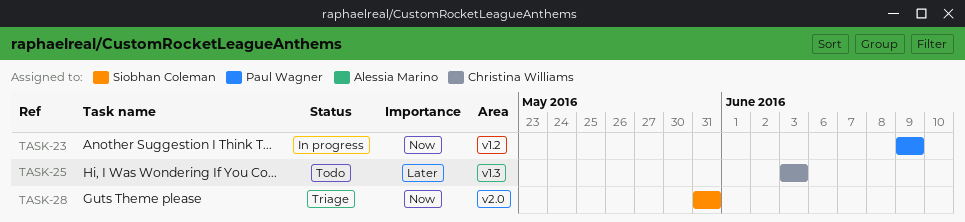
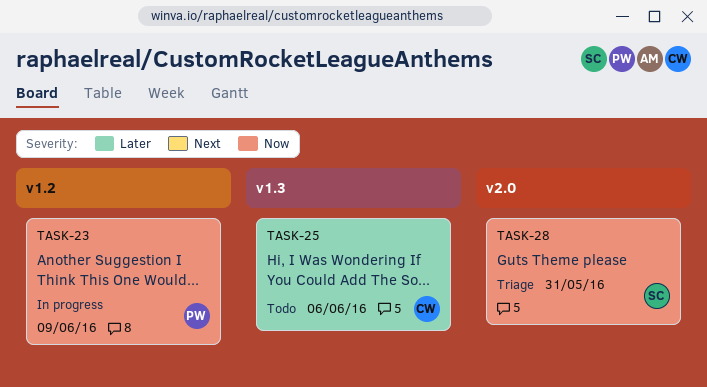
TASK-25, due: Jun 3 -> Jun 6

